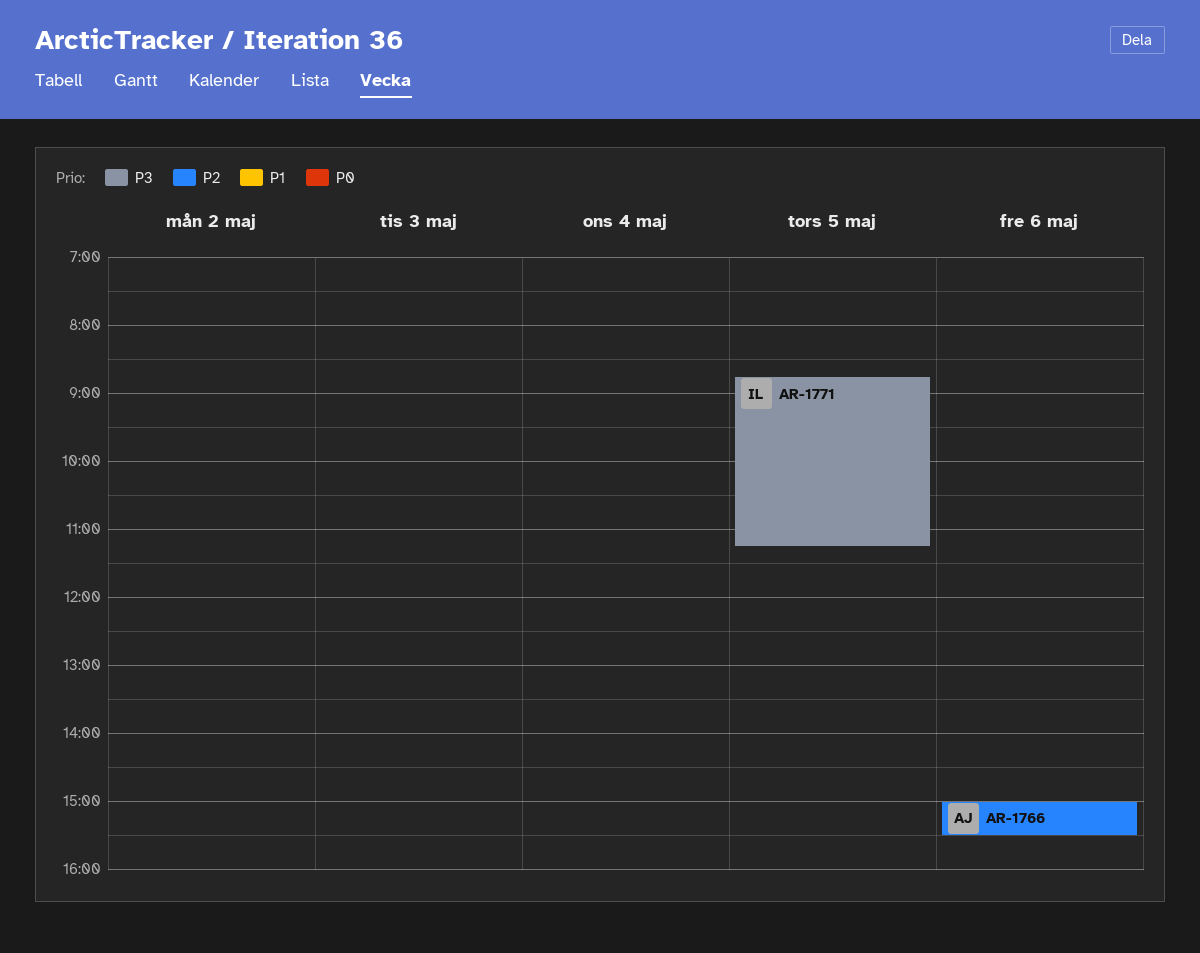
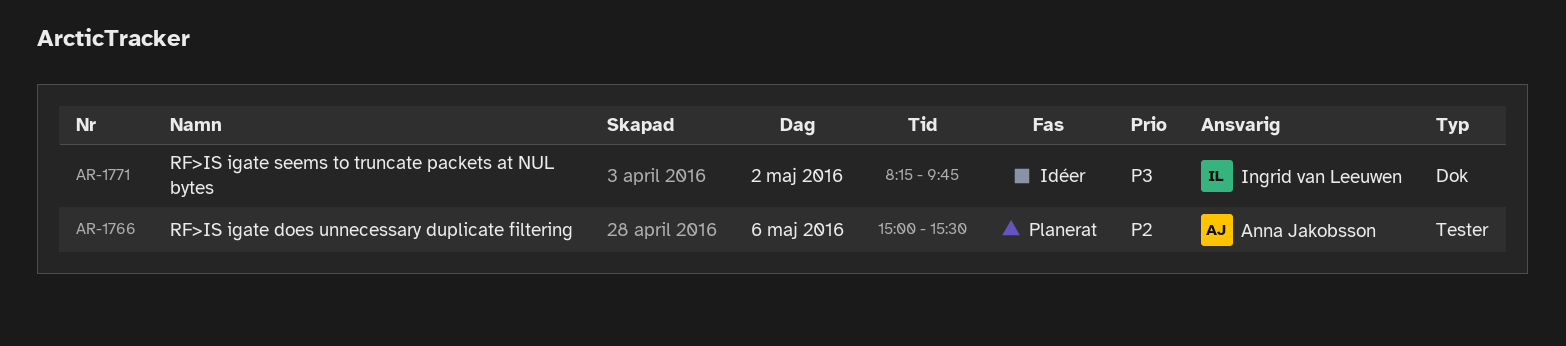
AR-1771, day: May 5 -> May 2
AR-1771, begins: 08:45 -> 08:15
AR-1771, ends: 11:15 -> 09:45

